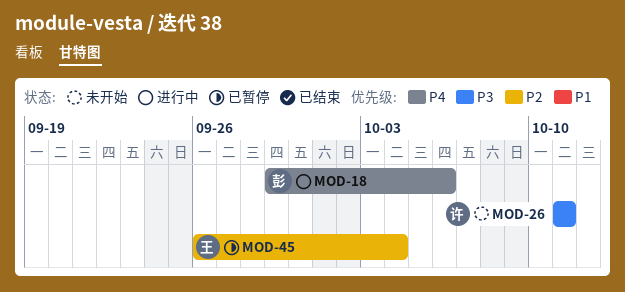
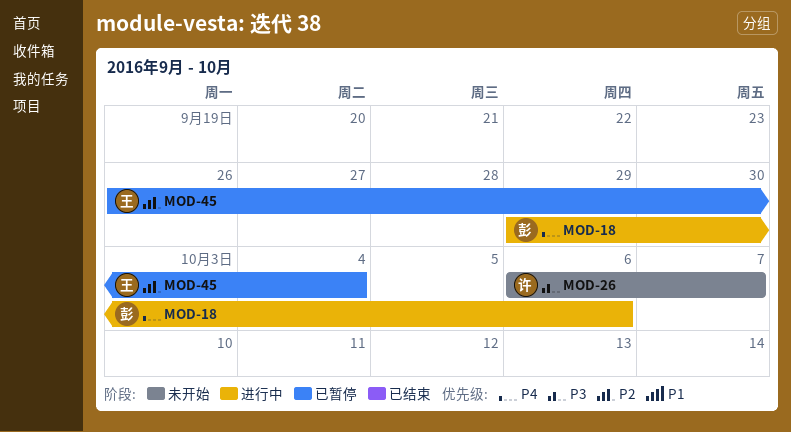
MOD-26, start: Oct 11 -> Oct 6
MOD-26, due: Oct 11 -> Oct 7

